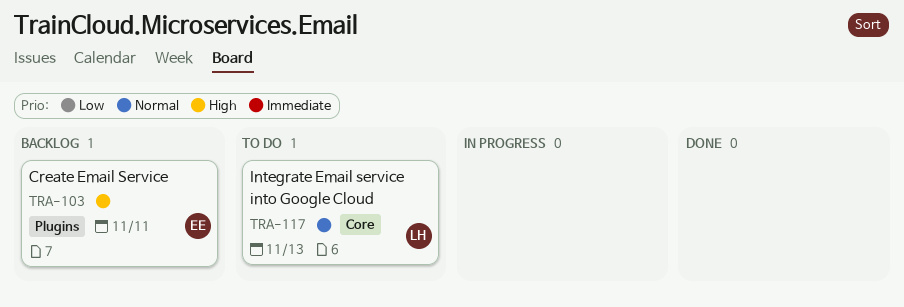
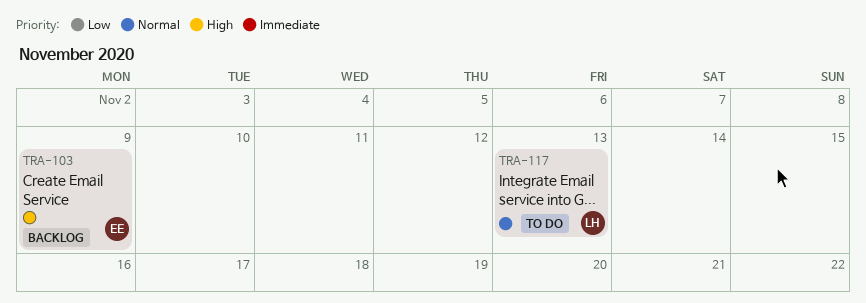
TRA-103, due: Nov 11 -> Nov 9

